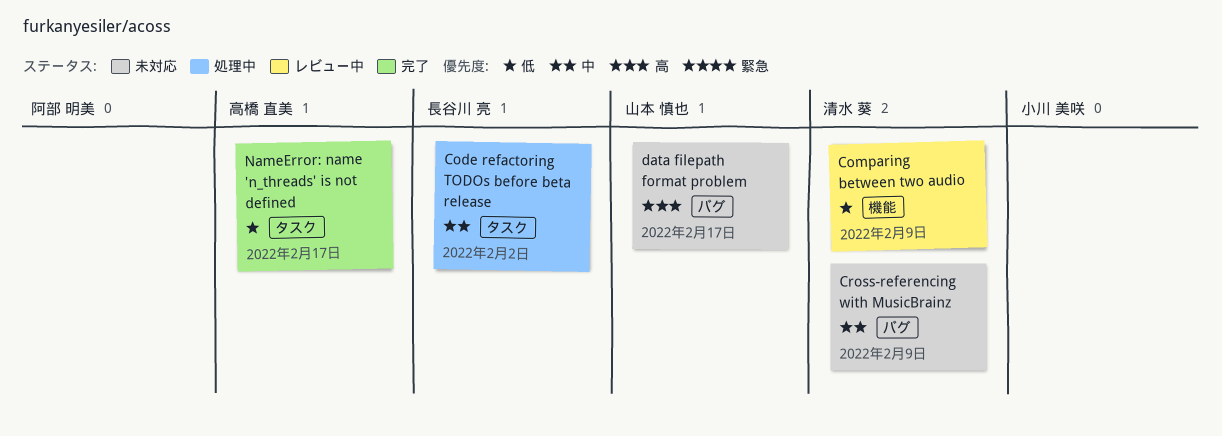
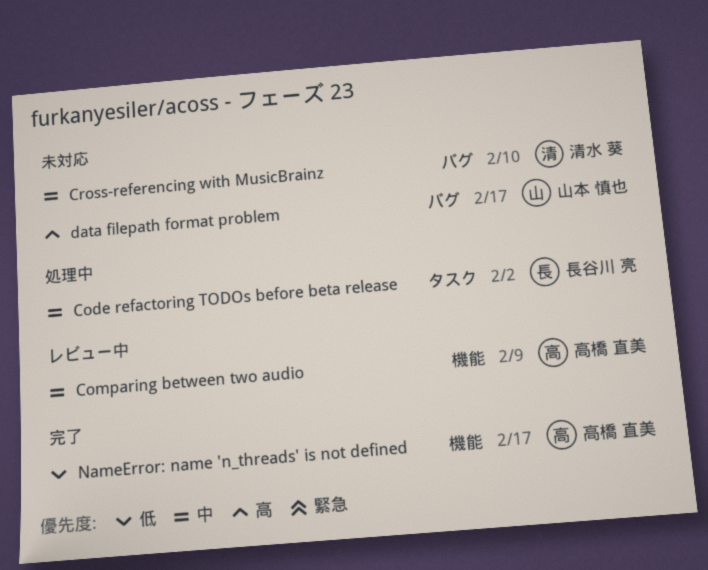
Comparing between two audio, owner: 清水 葵 -> 高橋 直美
Comparing between two audio, priority: 低 -> 中
Cross-referencing with MusicBrainz, due: Feb 9 -> Feb 10
NameError: name 'n_threads' is not defined, label: タスク -> 機能

